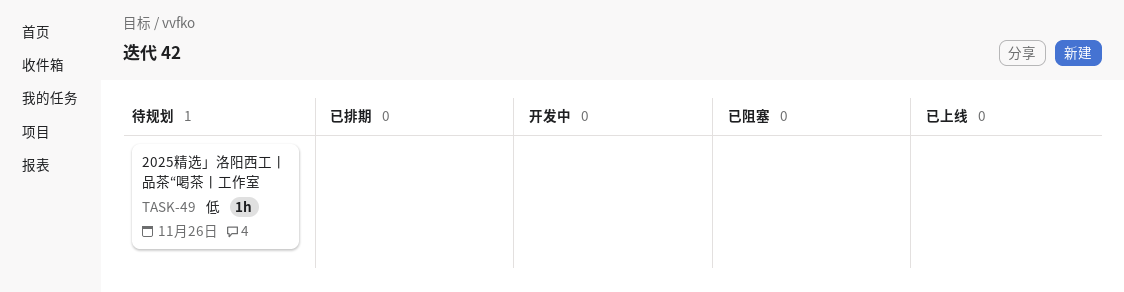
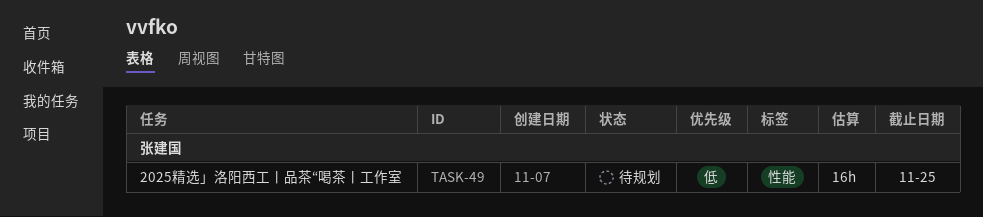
TASK-49, estimate: 1h -> 16h
TASK-49, due: Nov 26 -> Nov 25

